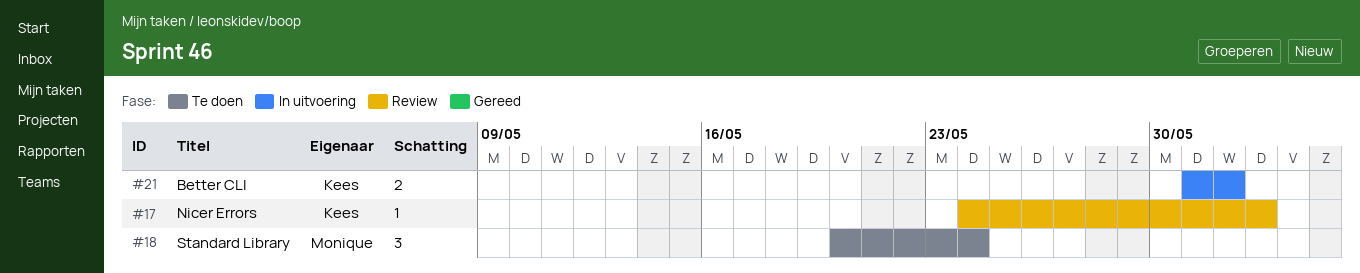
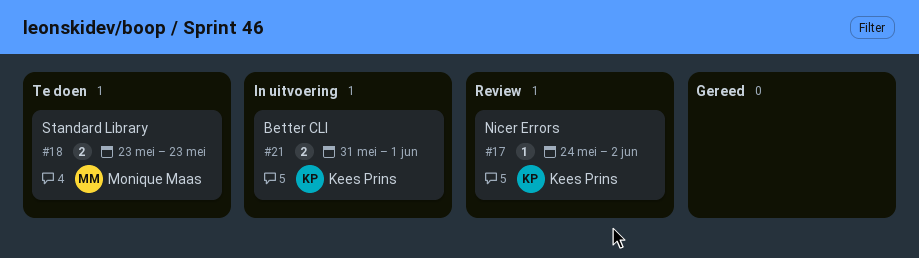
#18, estimate: 3 -> 2
#18, start: May 20 -> May 23
#18, due: May 24 -> May 23

